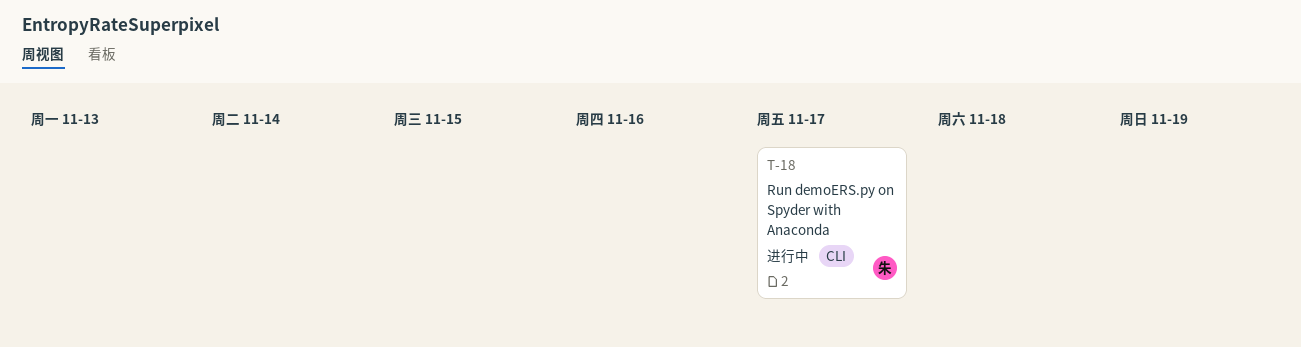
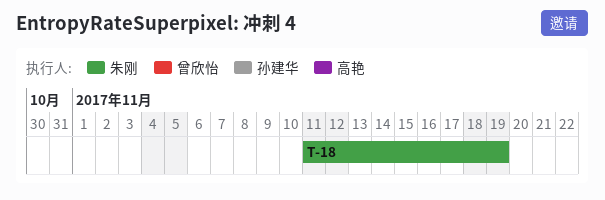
T-18, due: Nov 17 -> Nov 19

